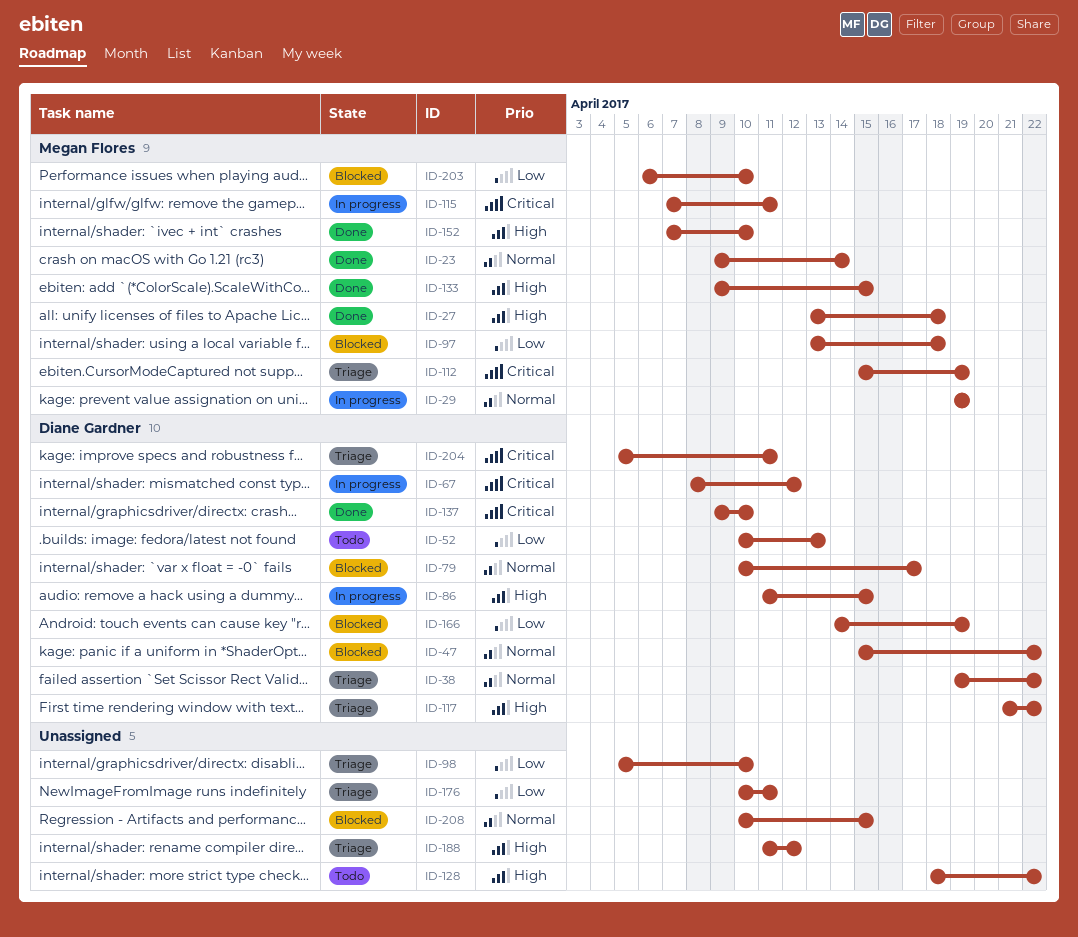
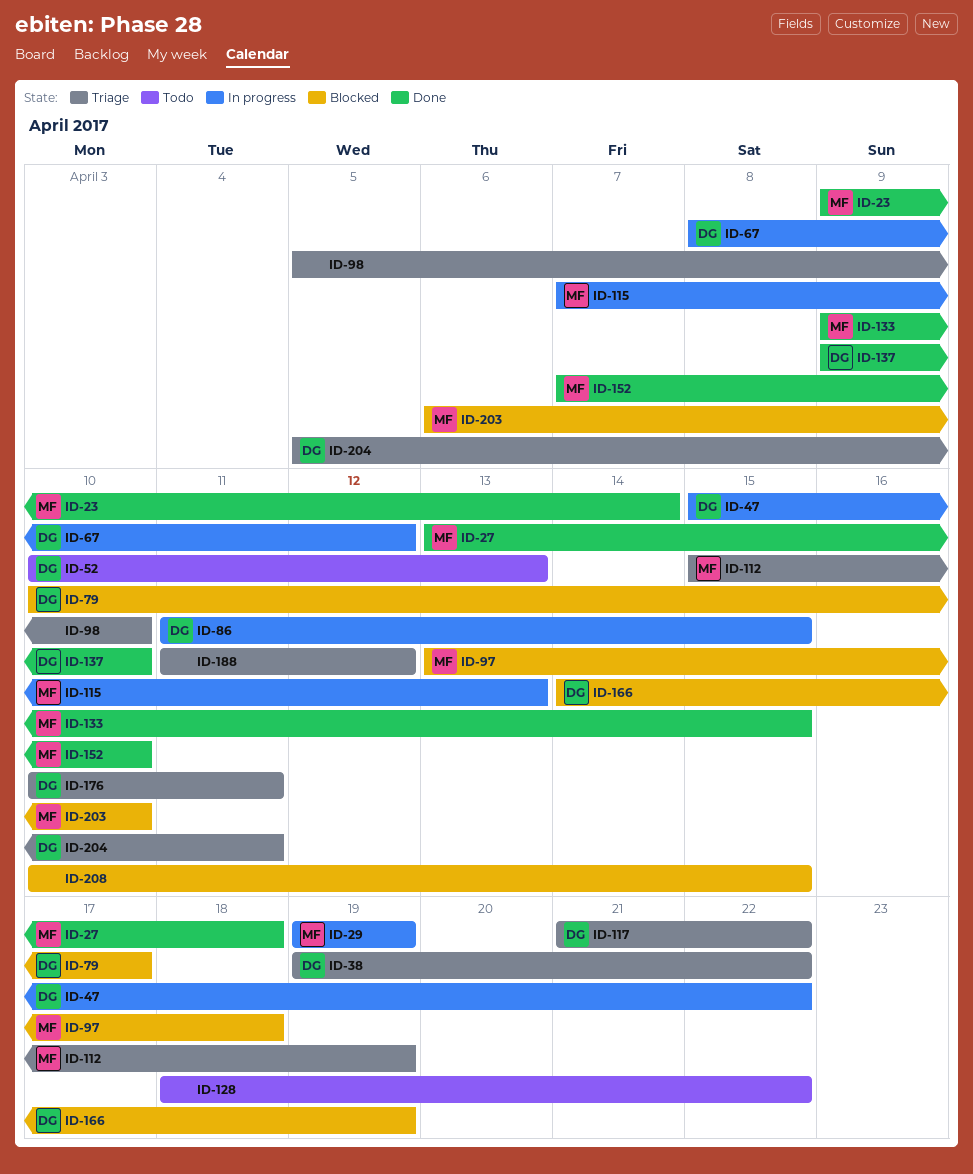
ID-47, status: Blocked -> In progress
ID-115, due: Apr 11 -> Apr 13
ID-176, owner: none -> Diane Gardner

